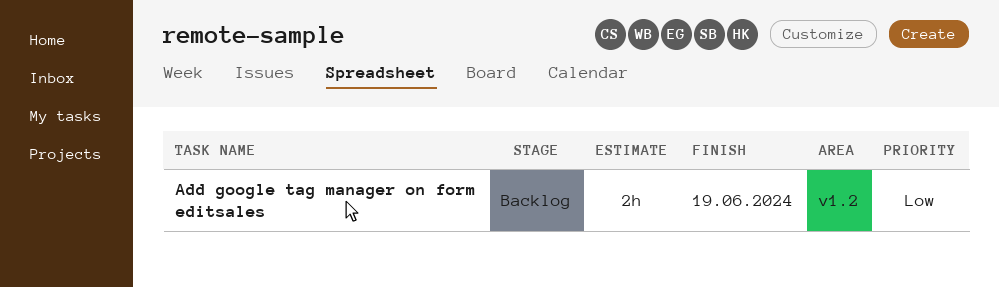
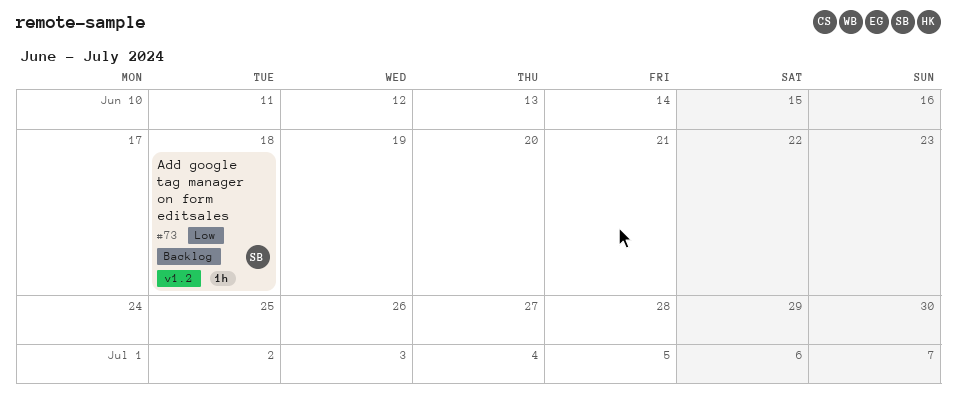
Add google tag manager on form editsales, estimate: 2h -> 1h
Add google tag manager on form editsales, due: Jun 19 -> Jun 18

